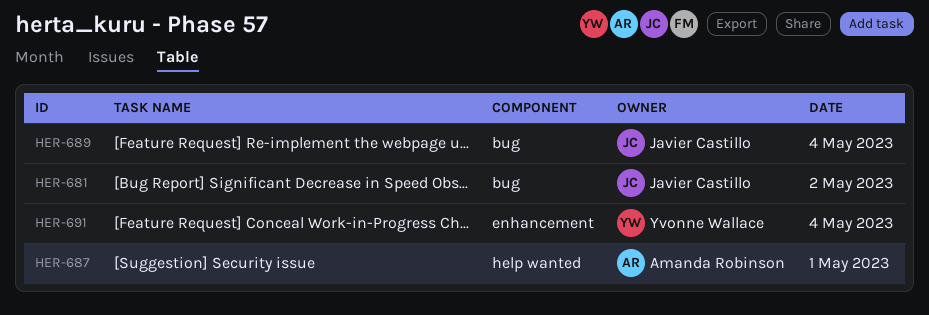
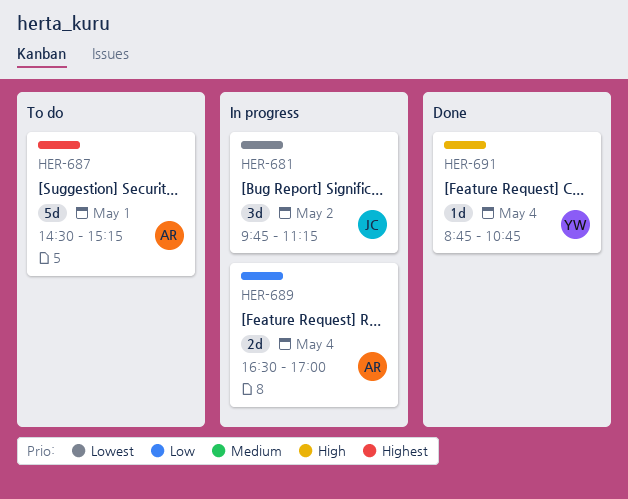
HER-689, owner: Javier Castillo -> Amanda Robinson

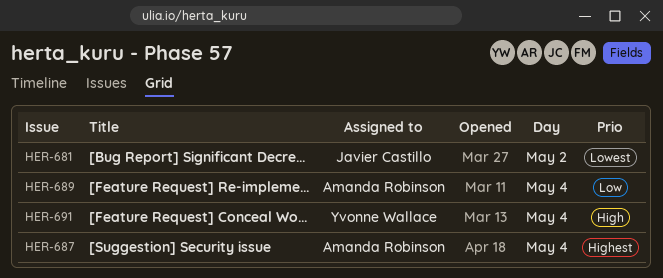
HER-687, day: May 1 -> May 4

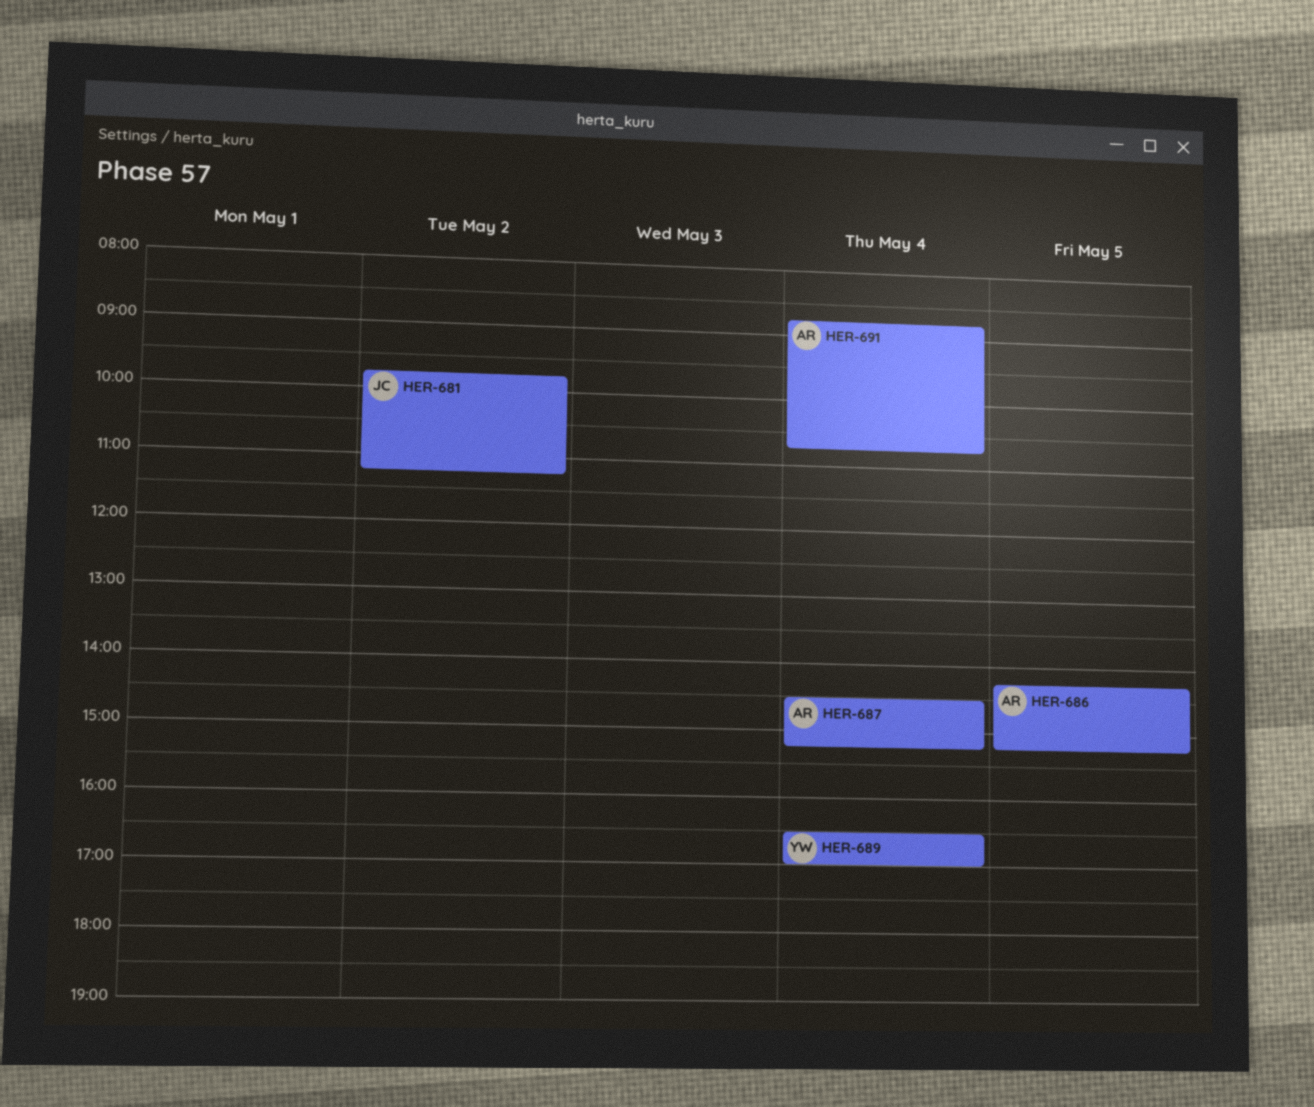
HER-686: none -> present
HER-689, owner: Amanda Robinson -> Yvonne Wallace
HER-691, owner: Yvonne Wallace -> Amanda Robinson

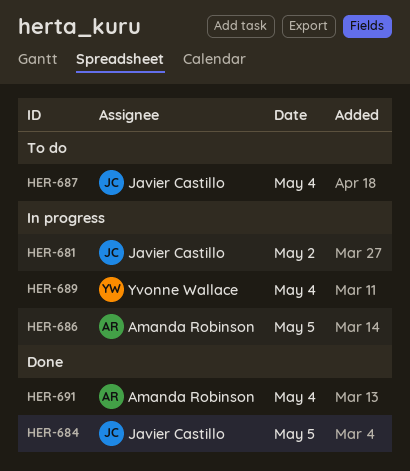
HER-684: none -> present
HER-687, owner: Amanda Robinson -> Javier Castillo

